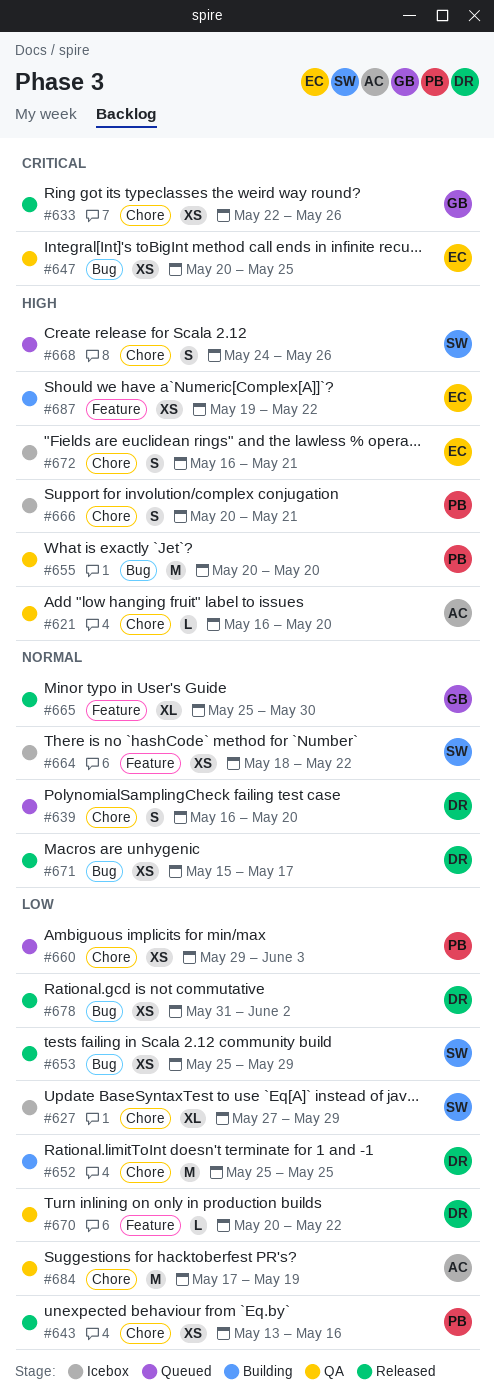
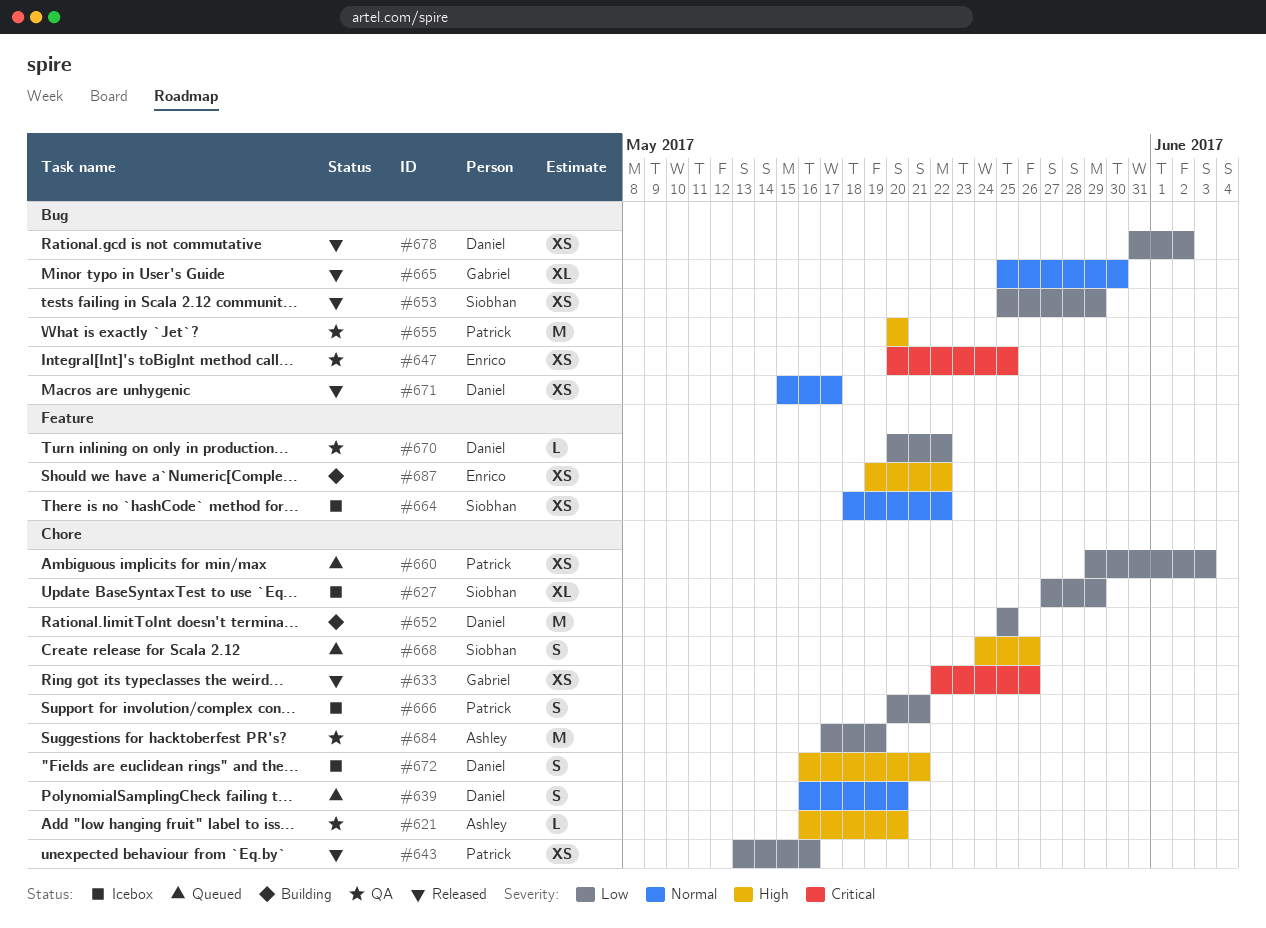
#665, label: Feature -> Bug
#666, priority: High -> Low
#672, owner: Enrico -> Daniel

